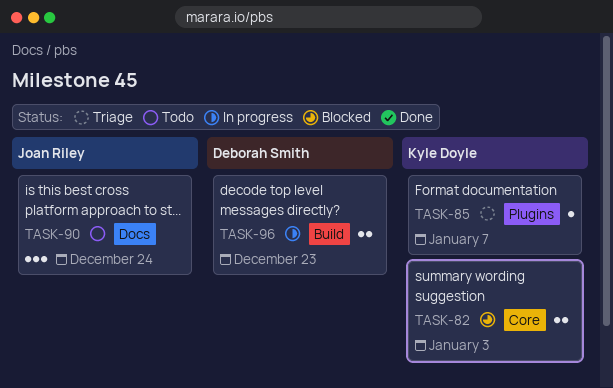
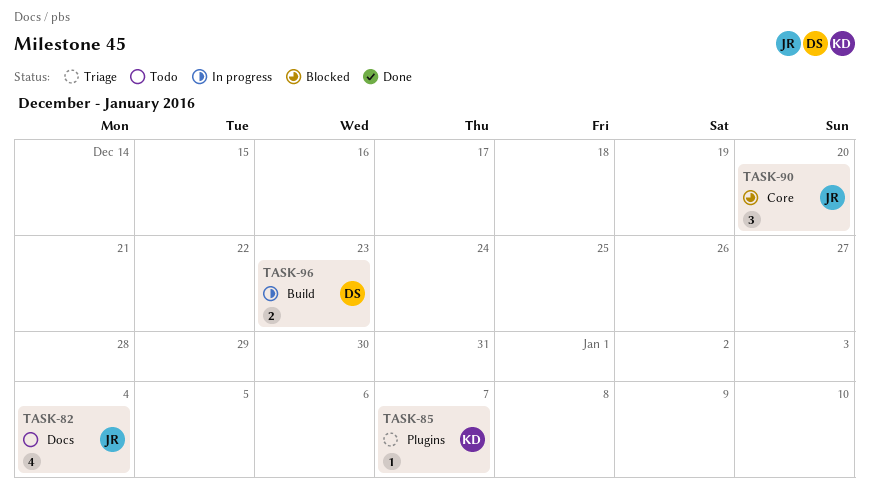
TASK-82, status: Blocked -> Todo
TASK-82, owner: Kyle Doyle -> Joan Riley
TASK-82, label: Core -> Docs
TASK-82, estimate: 2 -> 4
TASK-82, due: Jan 3 -> Jan 4
TASK-90, status: Todo -> Blocked
TASK-90, label: Docs -> Core
TASK-90, due: Dec 24 -> Dec 20

